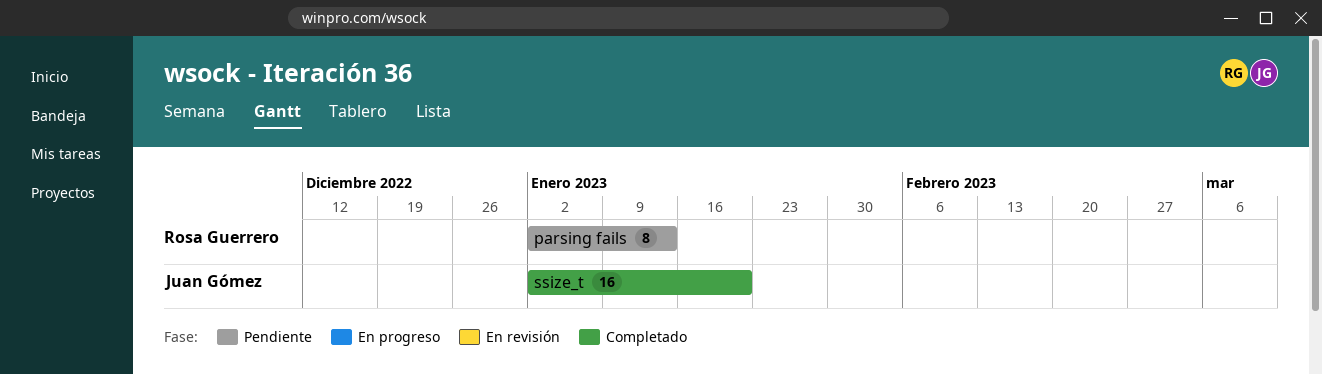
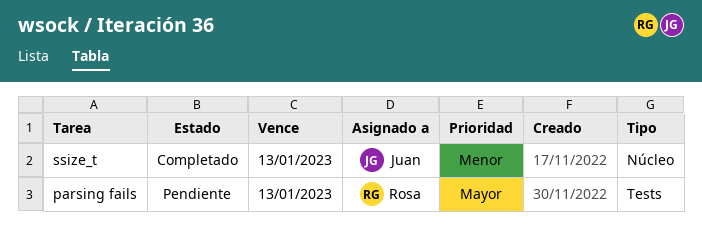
ssize_t, due: Jan 20 -> Jan 13

